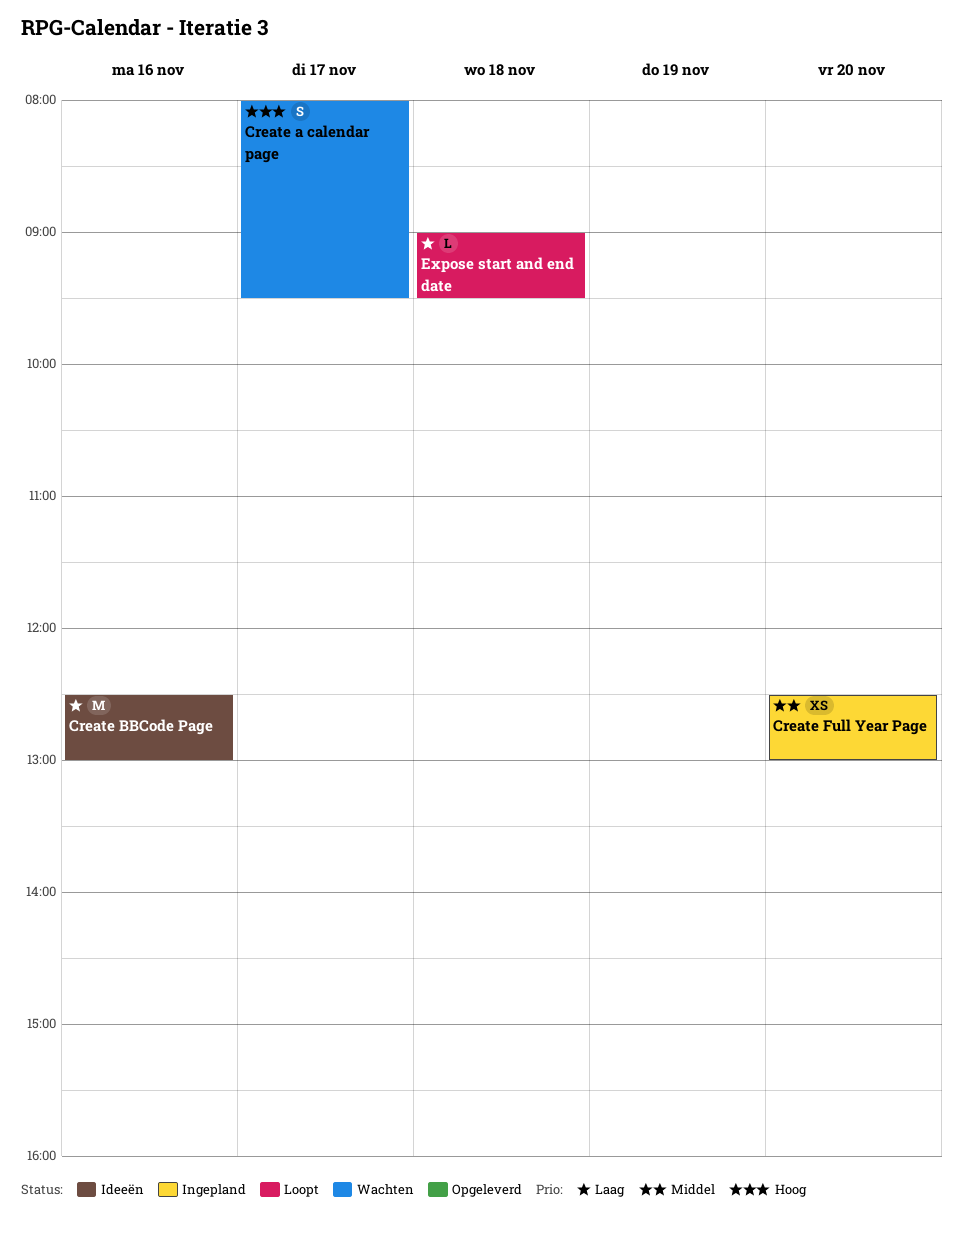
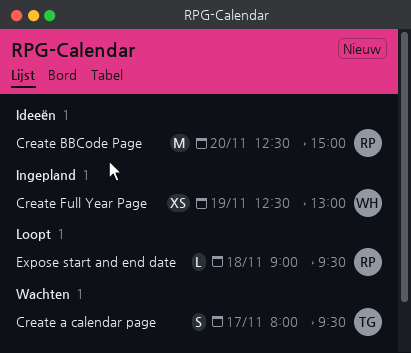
Create BBCode Page, day: Nov 16 -> Nov 20
Create BBCode Page, ends: 13:00 -> 15:00
Create Full Year Page, day: Nov 20 -> Nov 19

